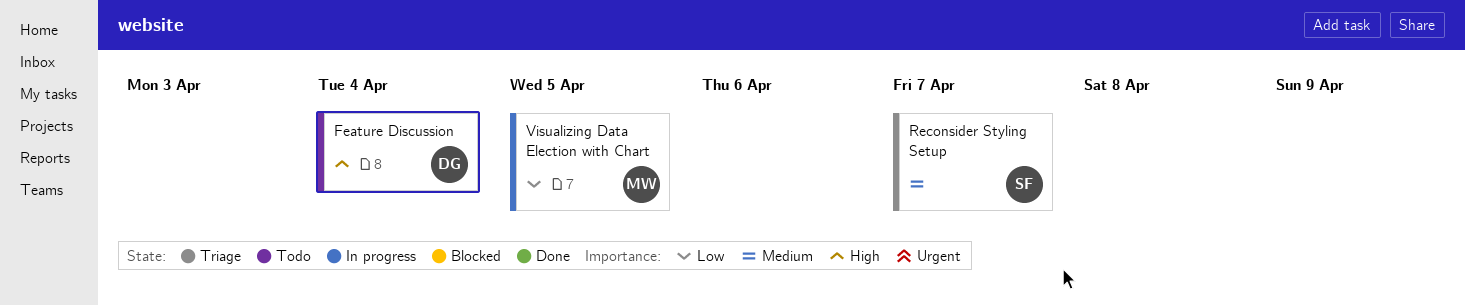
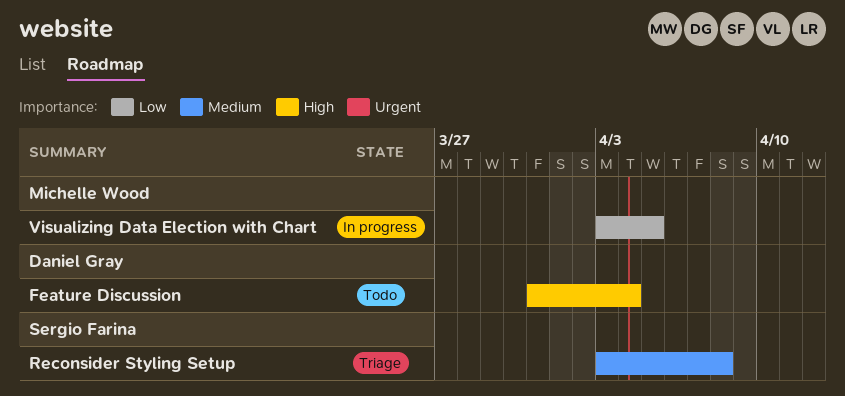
Reconsider Styling Setup, due: Apr 7 -> Apr 8

